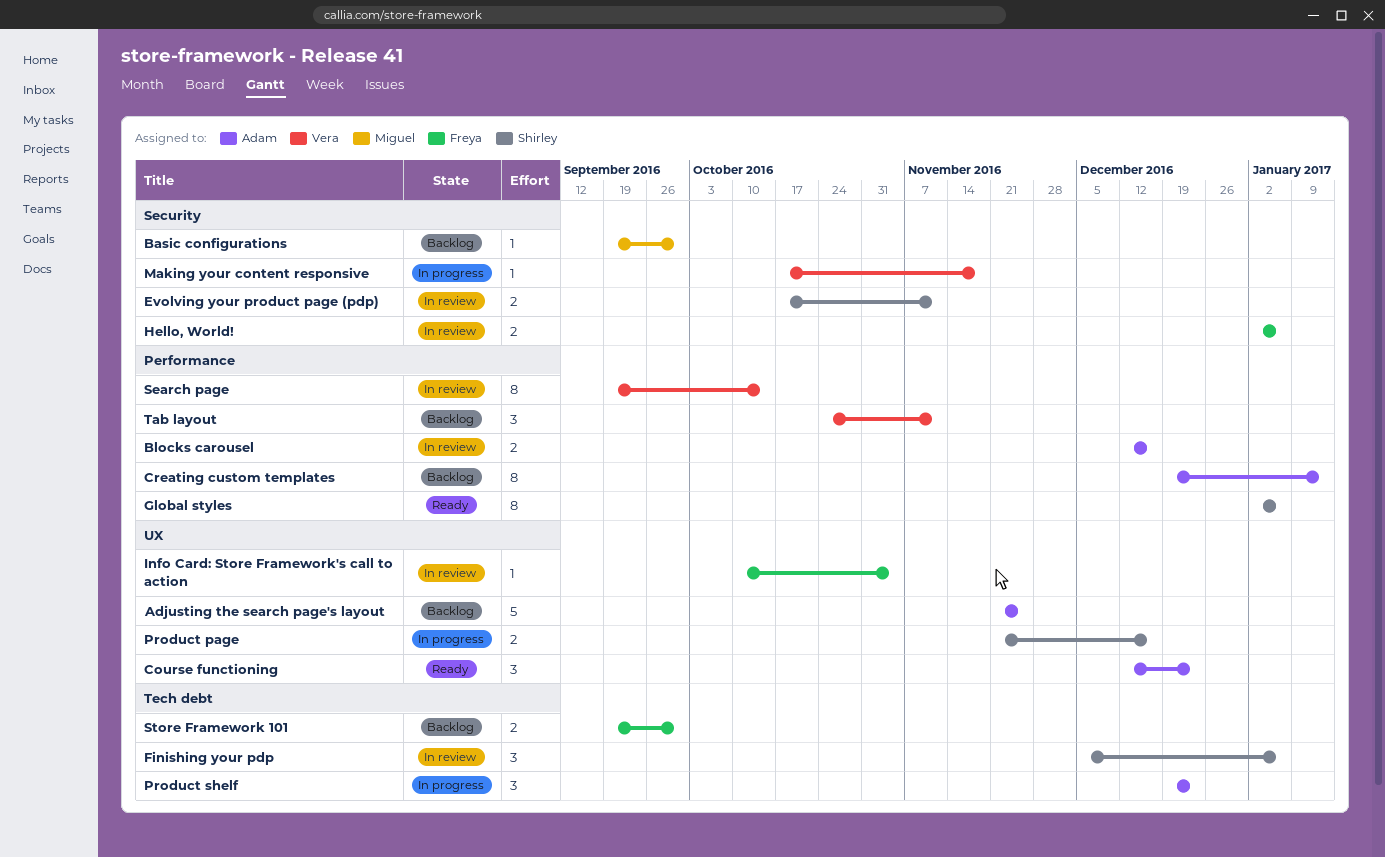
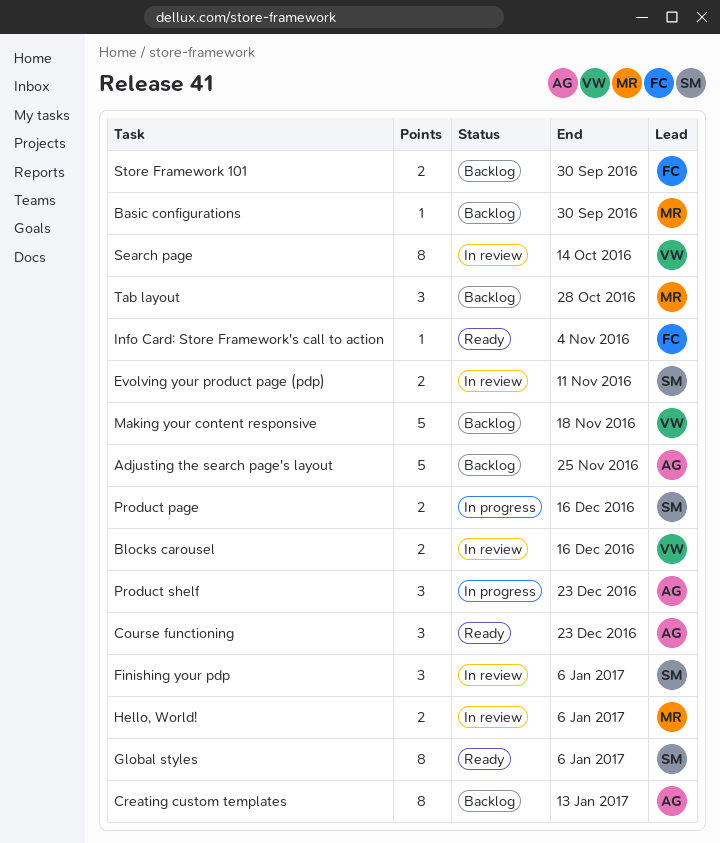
Blocks carousel, owner: Adam -> Vera
Hello, World!, owner: Freya -> Miguel
Info Card: Store Framework's call to action, status: In review -> Ready
Making your content responsive, status: In progress -> Backlog
Making your content responsive, estimate: 1 -> 5
Tab layout, owner: Vera -> Miguel
Tab layout, due: Nov 11 -> Oct 28

